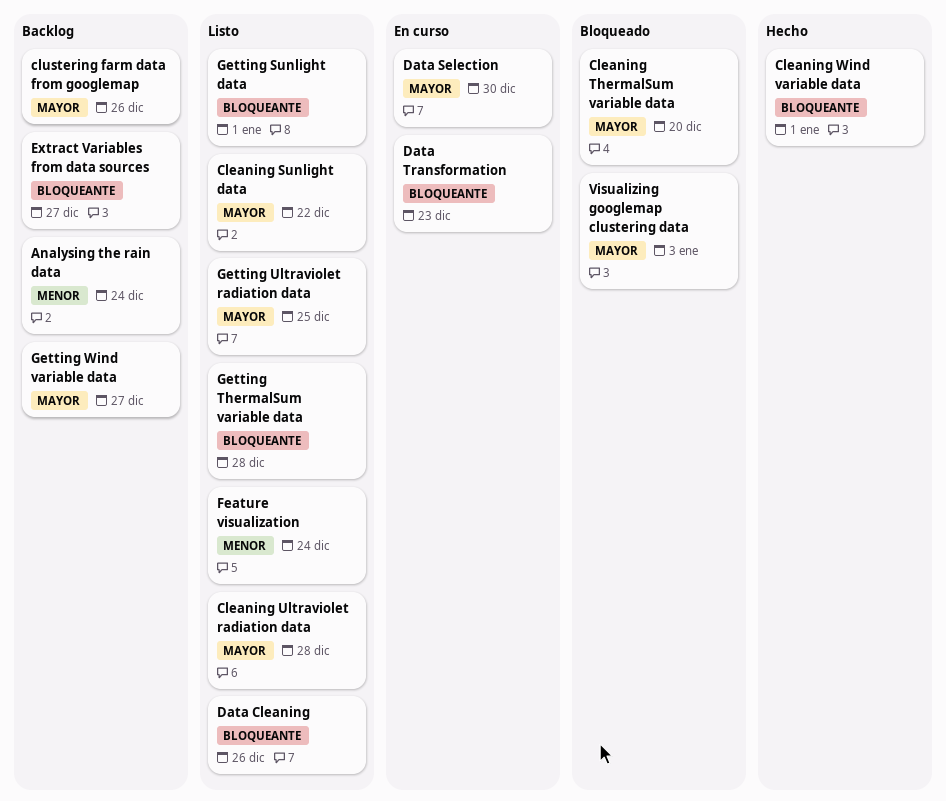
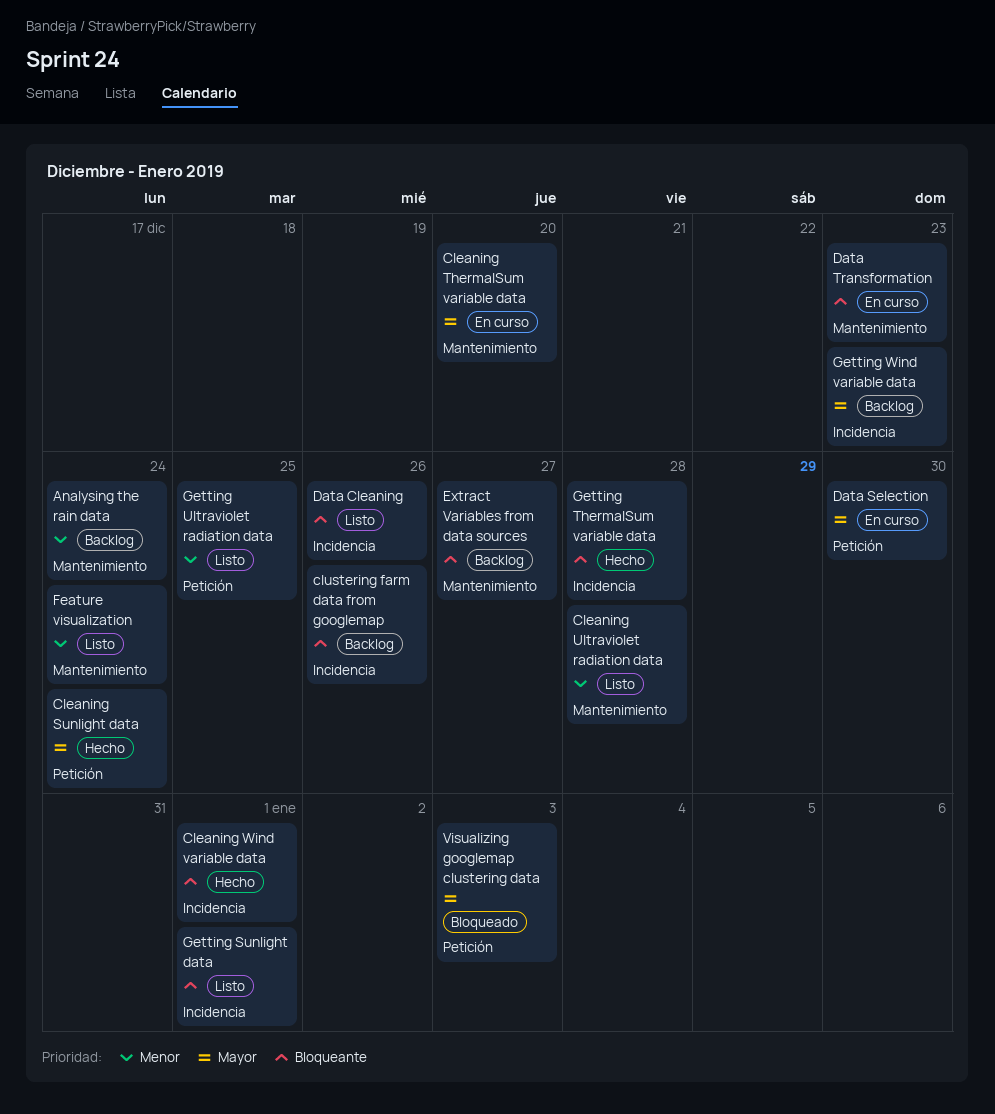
Cleaning Sunlight data, status: Listo -> Hecho
Cleaning Sunlight data, due: Dec 22 -> Dec 24
Cleaning ThermalSum variable data, status: Bloqueado -> En curso
Cleaning Ultraviolet radiation data, priority: Mayor -> Menor
clustering farm data from googlemap, priority: Mayor -> Bloqueante
Getting ThermalSum variable data, status: Listo -> Hecho
Getting Ultraviolet radiation data, priority: Mayor -> Menor
Getting Wind variable data, due: Dec 27 -> Dec 23

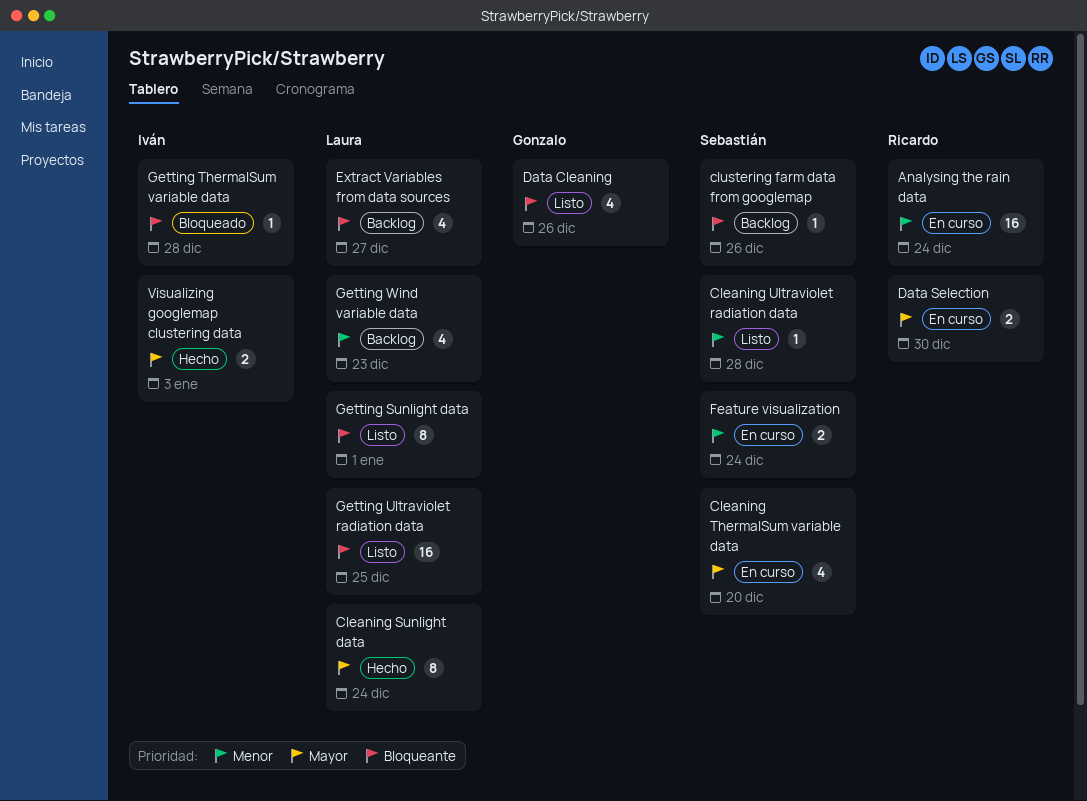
Analysing the rain data, status: Backlog -> En curso
Cleaning Wind variable data: present -> none
Data Transformation: present -> none
Feature visualization, status: Listo -> En curso
Getting ThermalSum variable data, status: Hecho -> Bloqueado
Getting Ultraviolet radiation data, priority: Menor -> Bloqueante
Getting Wind variable data, priority: Mayor -> Menor
Visualizing googlemap clustering data, status: Bloqueado -> Hecho

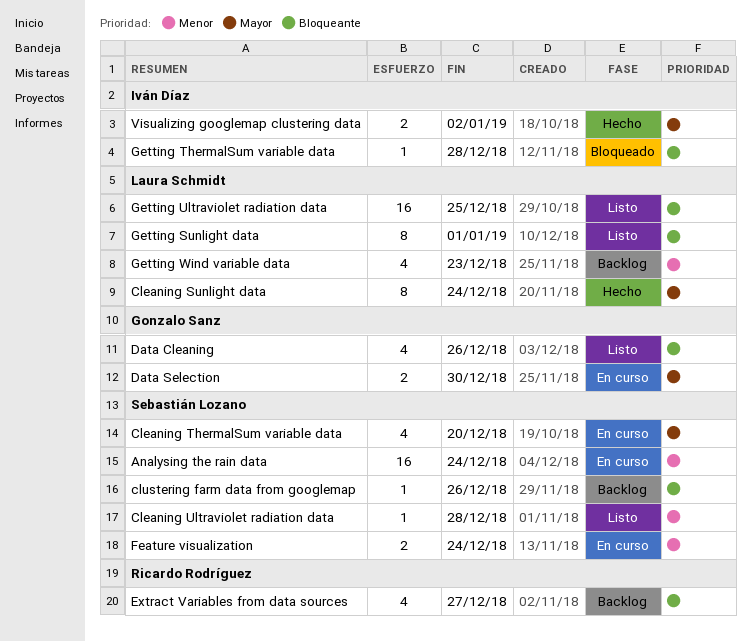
Analysing the rain data, owner: Ricardo Rodríguez -> Sebastián Lozano
Data Selection, owner: Ricardo Rodríguez -> Gonzalo Sanz
Extract Variables from data sources, owner: Laura Schmidt -> Ricardo Rodríguez
Visualizing googlemap clustering data, due: Jan 3 -> Jan 2

